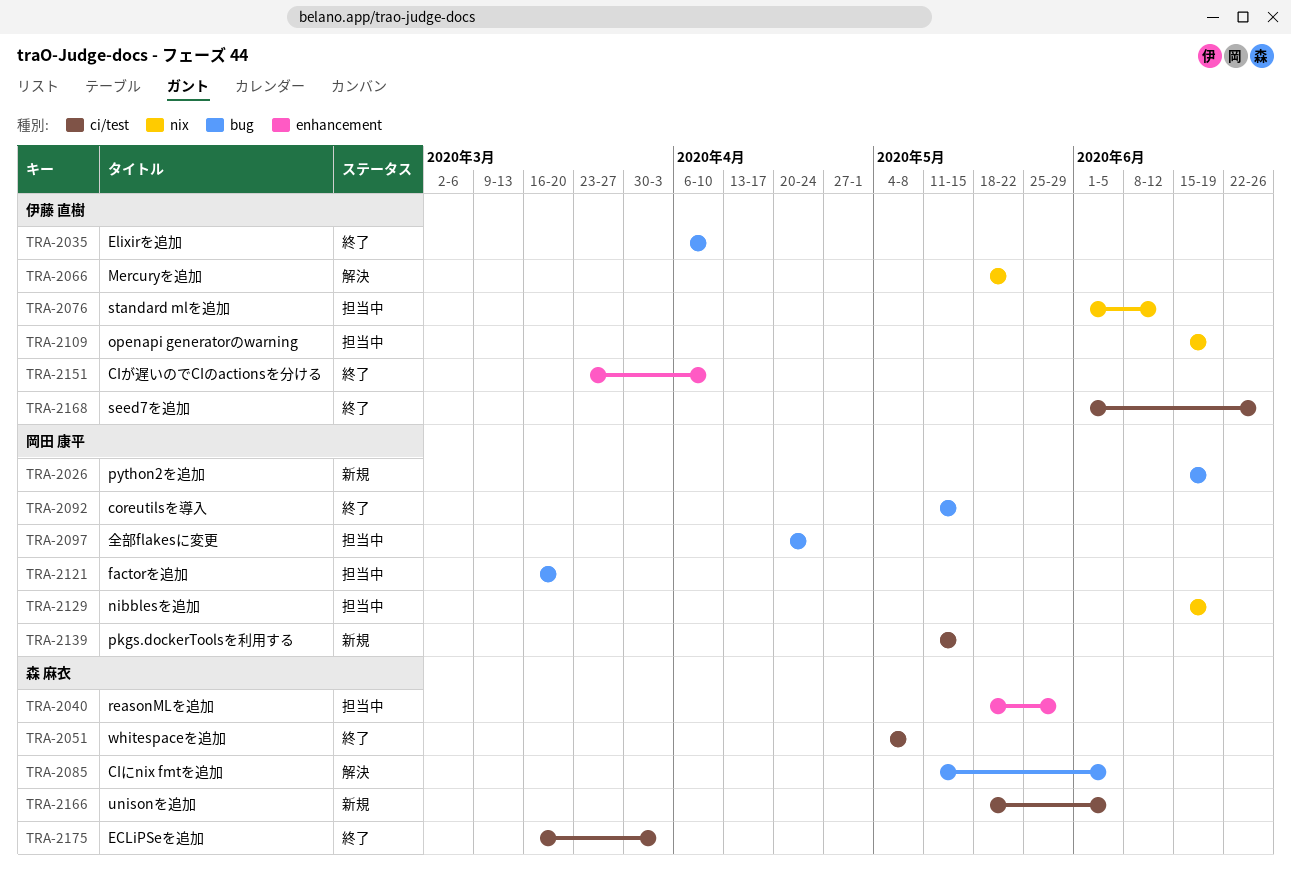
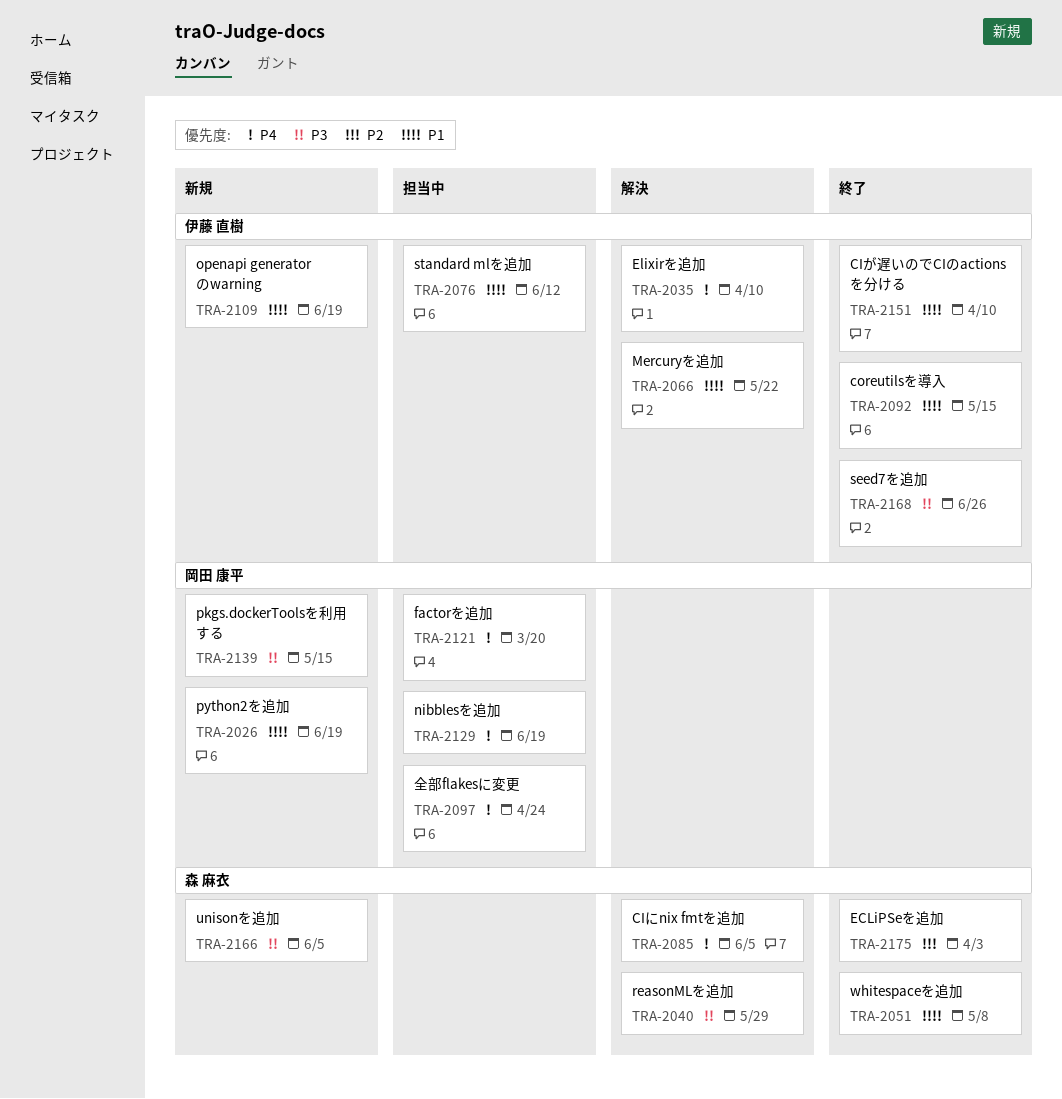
TRA-2035, status: 終了 -> 解決
TRA-2040, status: 担当中 -> 解決
TRA-2092, owner: 岡田 康平 -> 伊藤 直樹
TRA-2109, status: 担当中 -> 新規

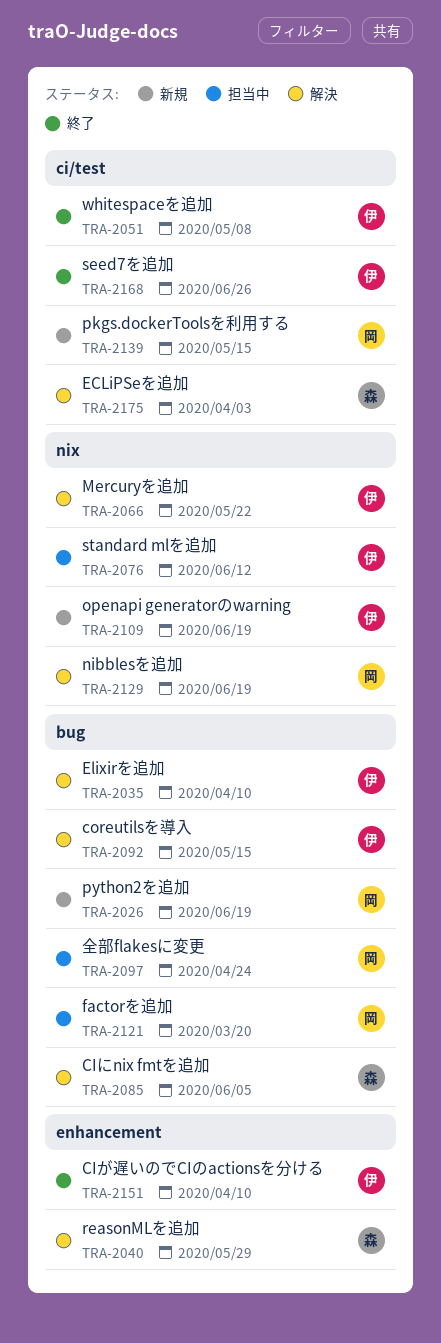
TRA-2051, owner: 森 麻衣 -> 伊藤 直樹
TRA-2092, status: 終了 -> 解決
TRA-2129, status: 担当中 -> 解決
TRA-2166: present -> none
TRA-2175, status: 終了 -> 解決

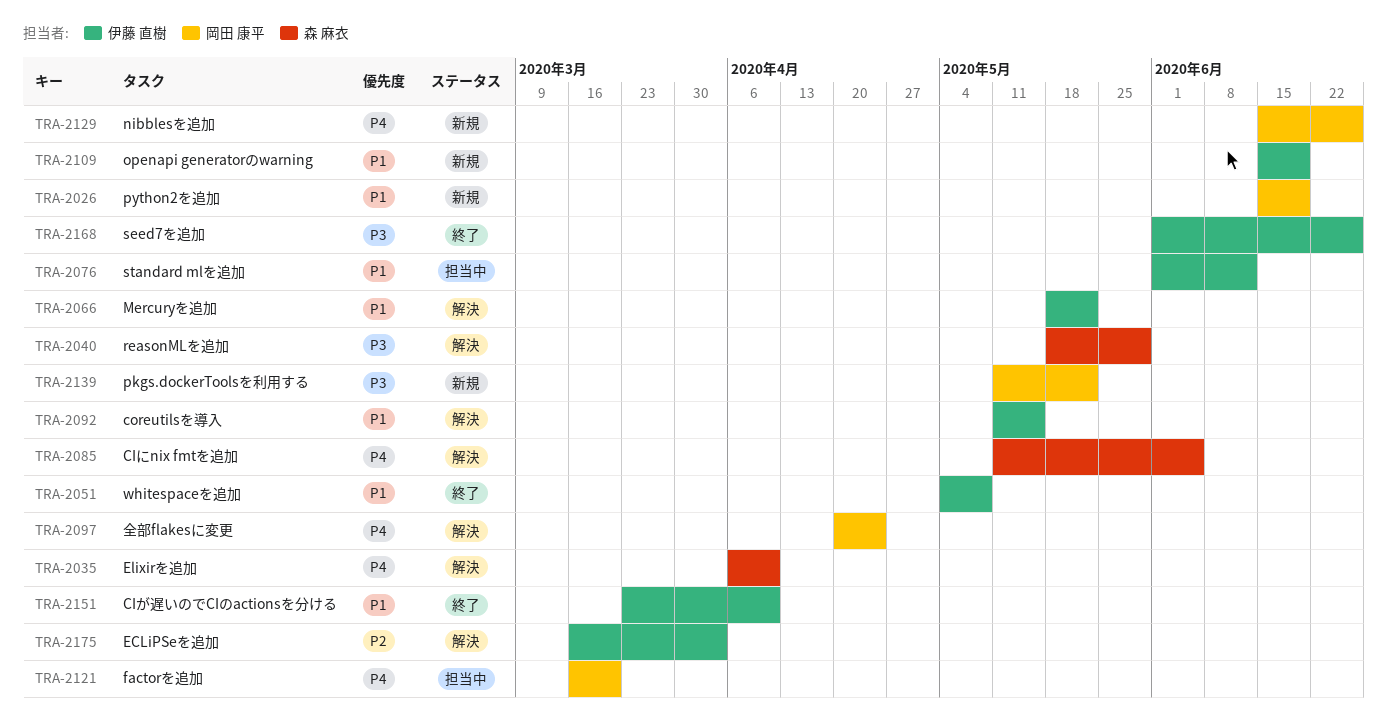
TRA-2035, owner: 伊藤 直樹 -> 森 麻衣
TRA-2097, status: 担当中 -> 解決
TRA-2129, status: 解決 -> 新規
TRA-2129, due: Jun 19 -> Jun 26
TRA-2139, due: May 15 -> May 22
TRA-2175, owner: 森 麻衣 -> 伊藤 直樹

